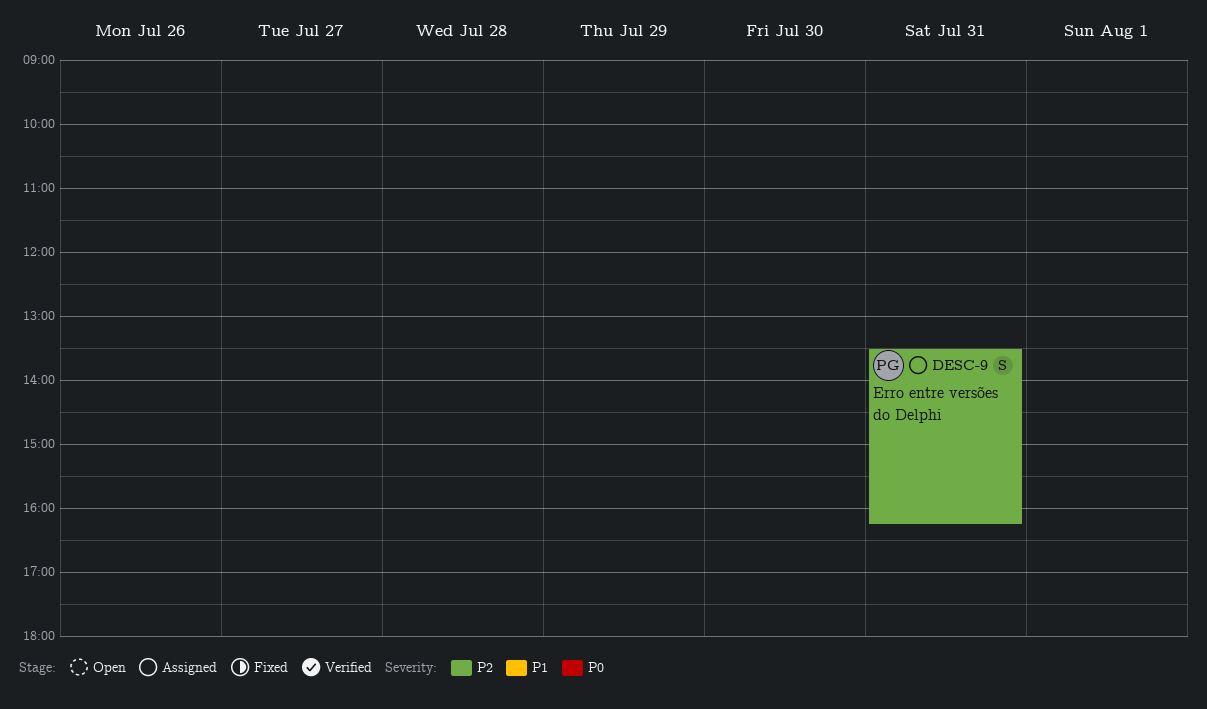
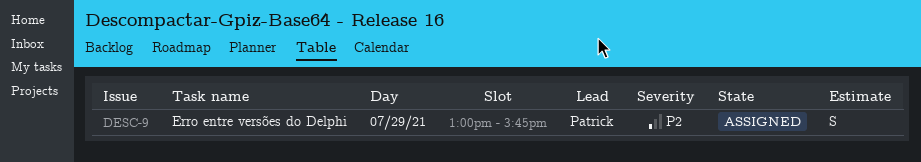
DESC-9, day: Jul 31 -> Jul 29
DESC-9, begins: 13:30 -> 13:00
DESC-9, ends: 16:15 -> 15:45

